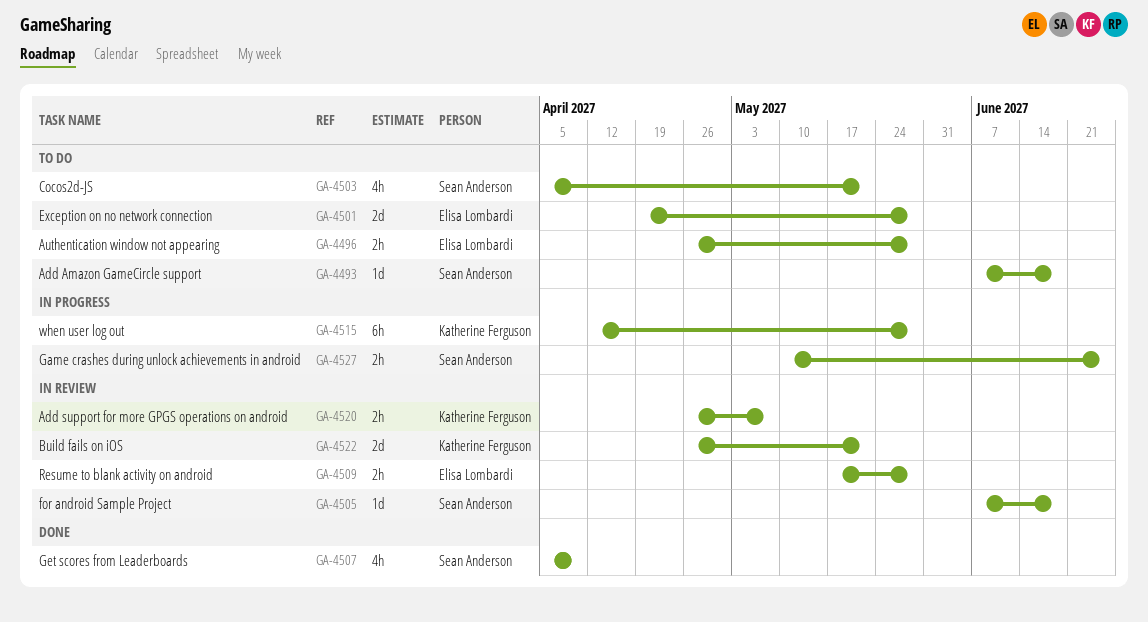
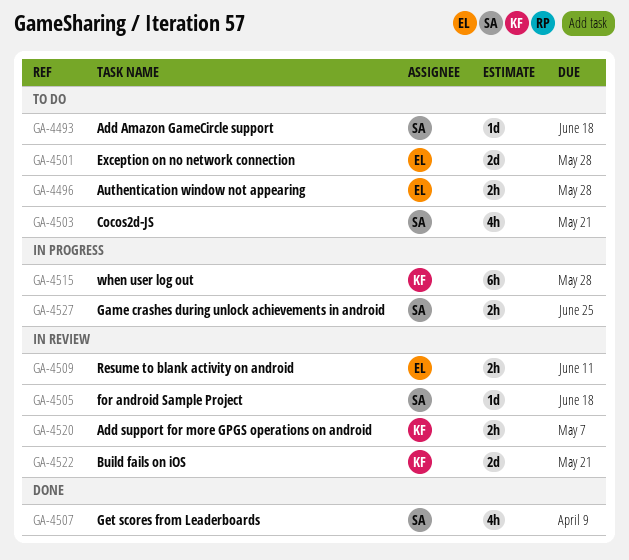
GA-4509, due: May 28 -> Jun 11

